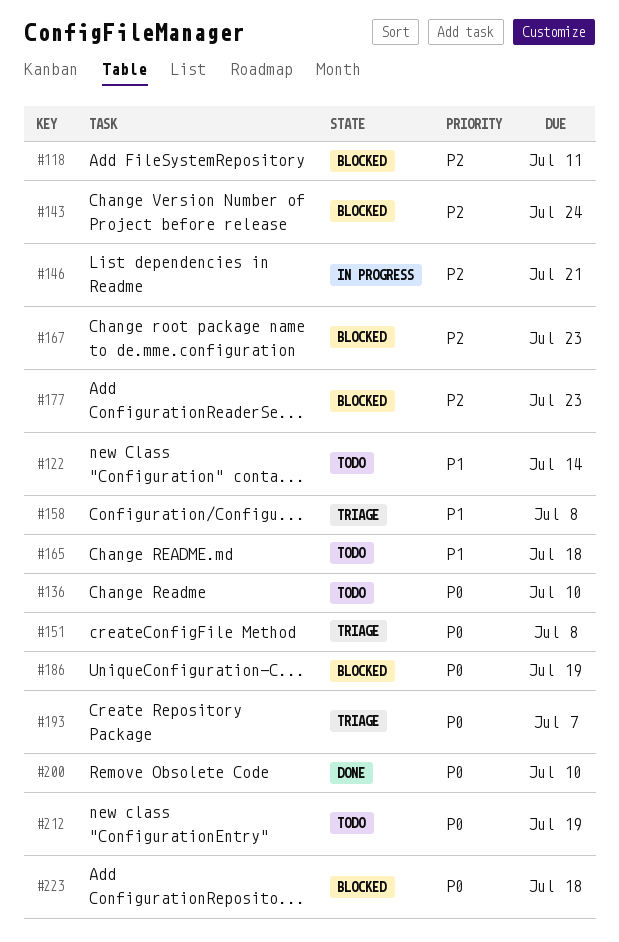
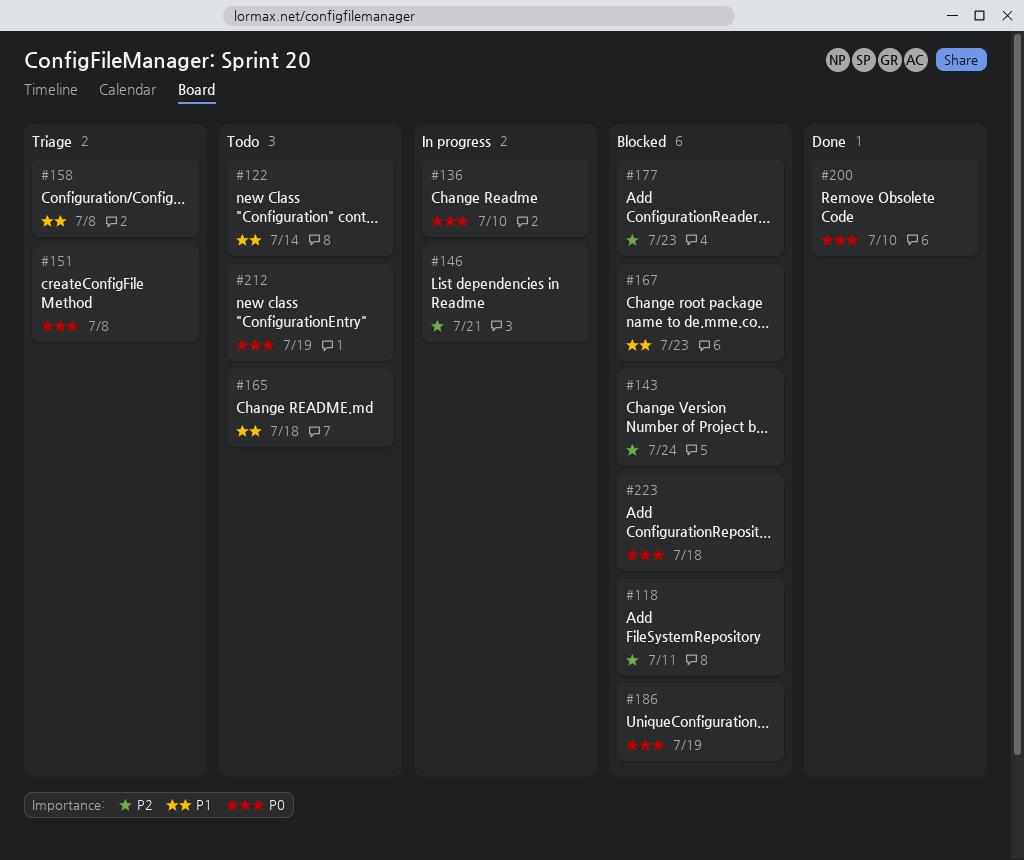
#136, status: Todo -> In progress
#167, priority: P2 -> P1
#193: present -> none

